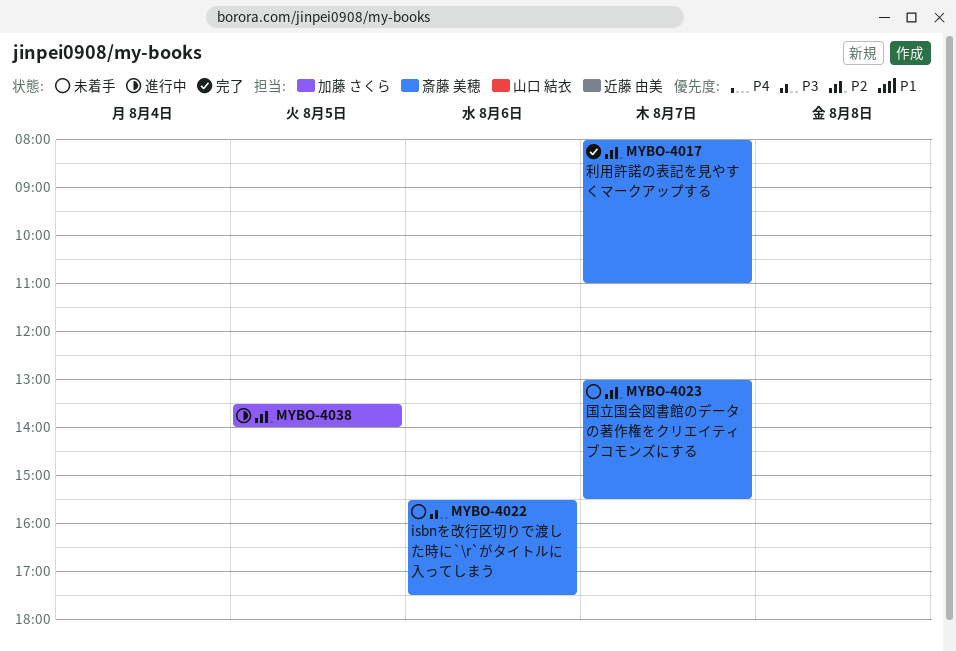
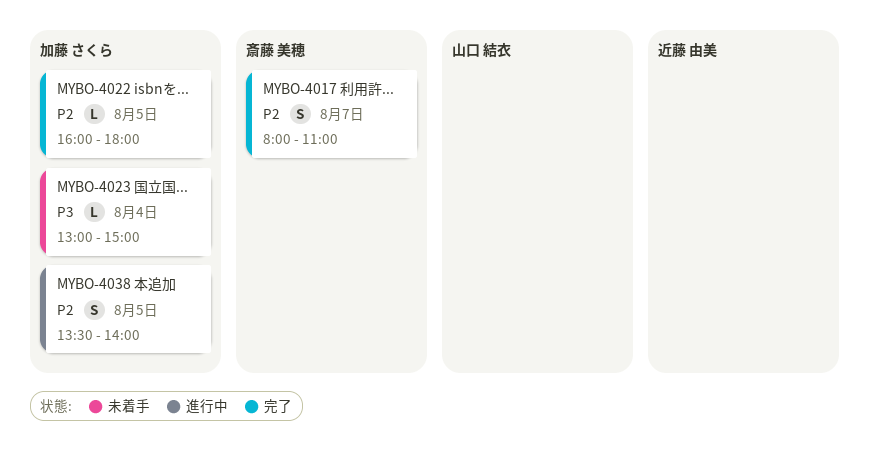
MYBO-4022, status: 未着手 -> 完了
MYBO-4022, owner: 斎藤 美穂 -> 加藤 さくら
MYBO-4022, priority: P3 -> P2
MYBO-4022, day: Aug 6 -> Aug 5
MYBO-4022, begins: 15:30 -> 16:00
MYBO-4022, ends: 17:30 -> 18:00
MYBO-4023, owner: 斎藤 美穂 -> 加藤 さくら
MYBO-4023, priority: P2 -> P3
MYBO-4023, day: Aug 7 -> Aug 4
MYBO-4023, ends: 15:30 -> 15:00

